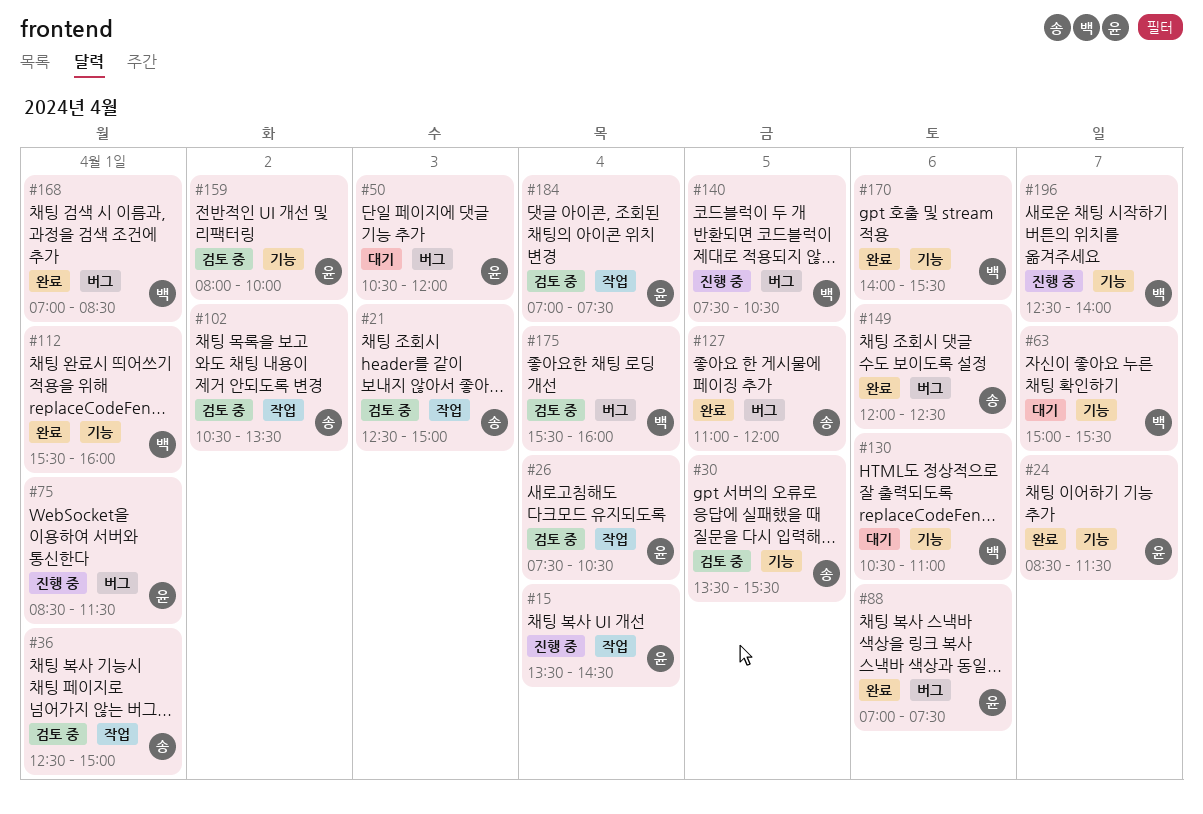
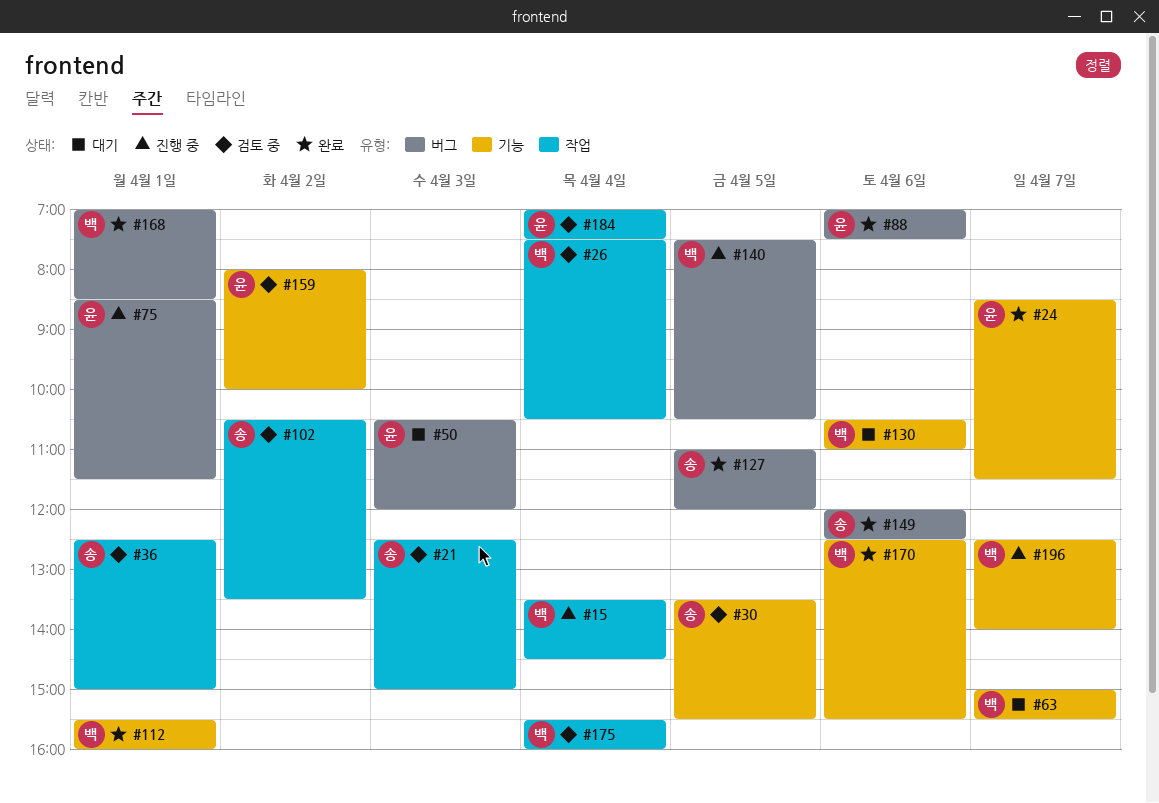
#15, owner: 윤 -> 백
#26, owner: 윤 -> 백
#170, begins: 14:00 -> 12:30
#175, label: 버그 -> 작업

